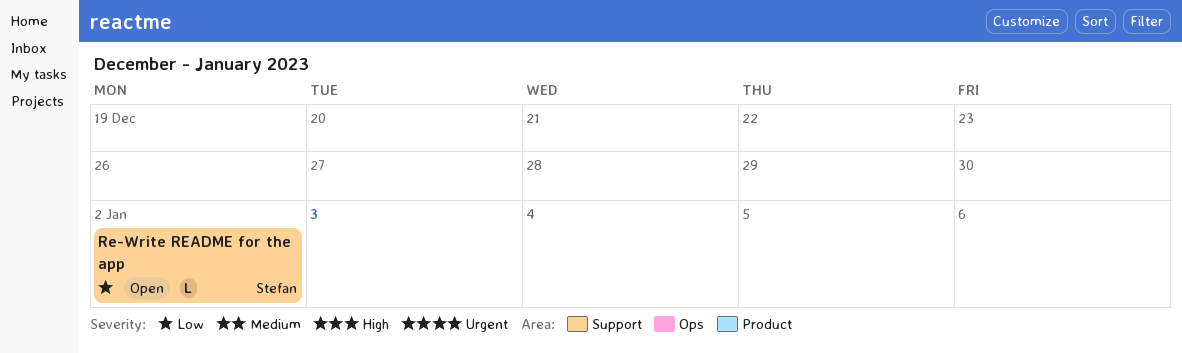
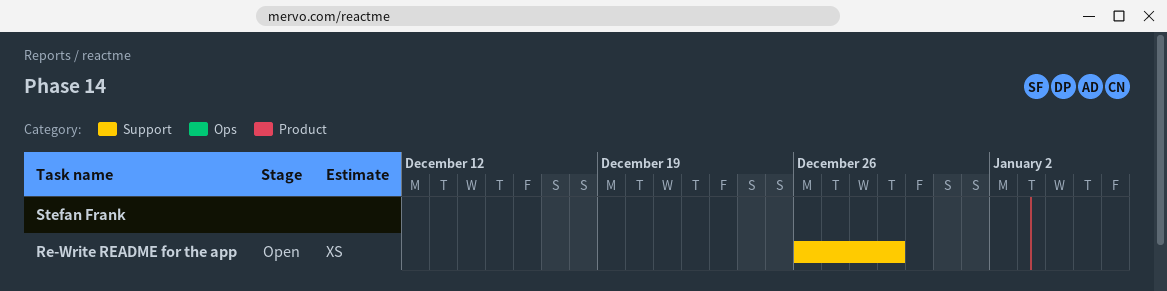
Re-Write README for the app, estimate: L -> XS
Re-Write README for the app, due: Jan 2 -> Dec 29

